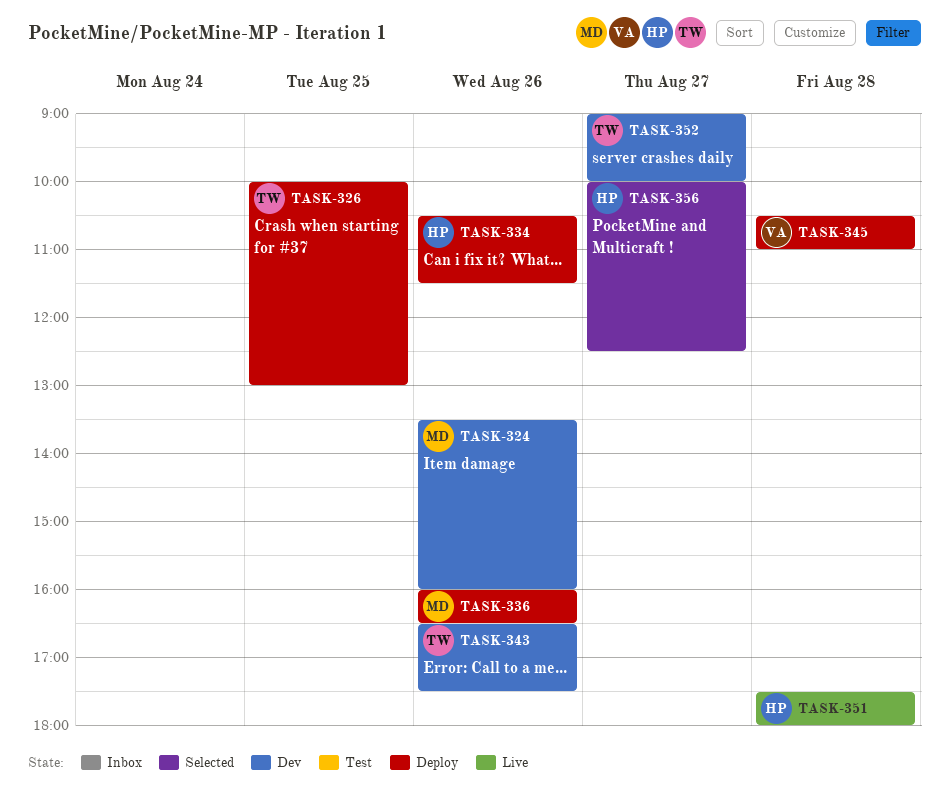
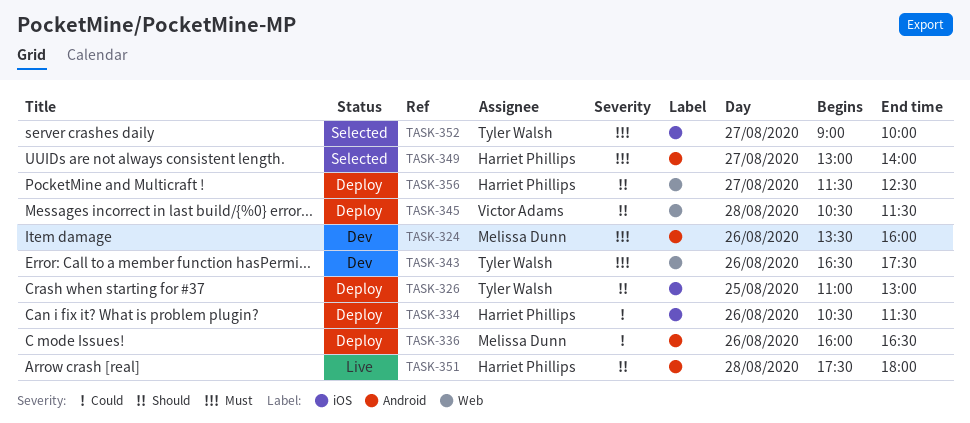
TASK-326, begins: 10:00 -> 11:00
TASK-345, ends: 11:00 -> 11:30
TASK-349: none -> present
TASK-352, status: Dev -> Selected
TASK-356, status: Selected -> Deploy
TASK-356, begins: 10:00 -> 11:30

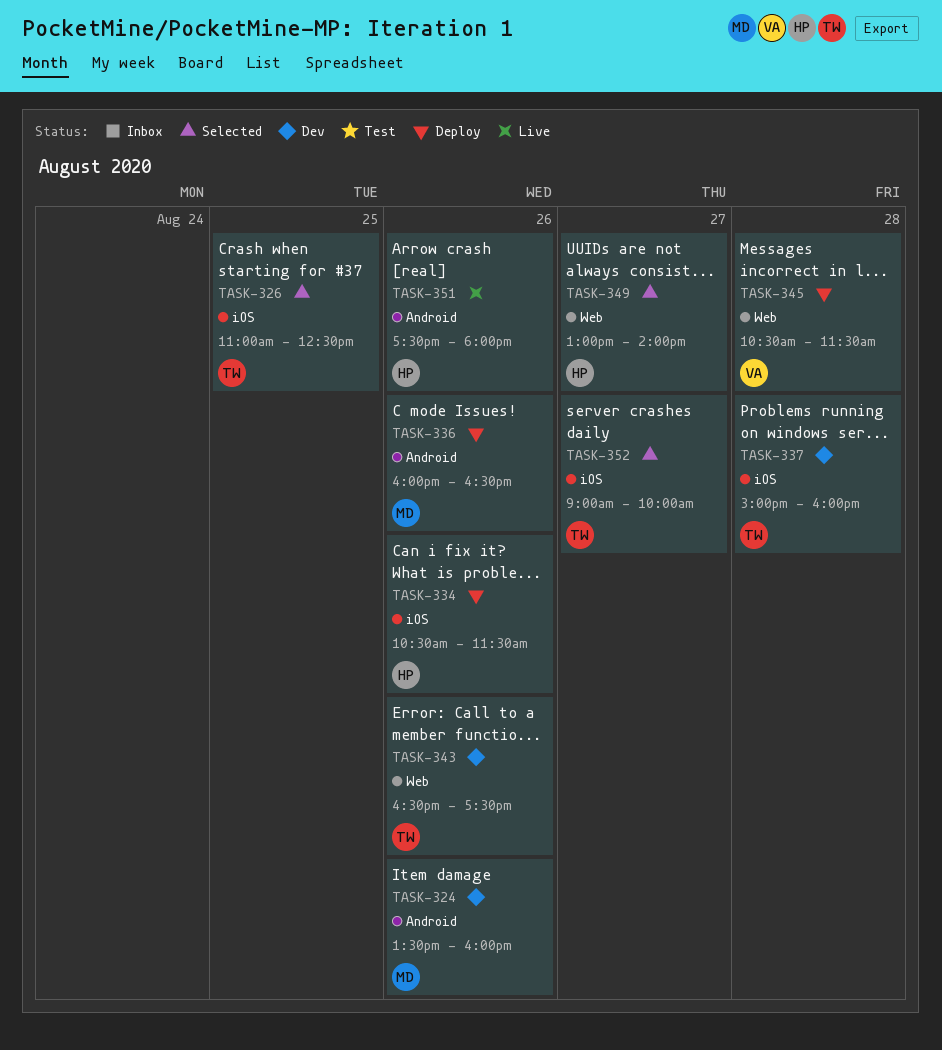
TASK-326, status: Deploy -> Selected
TASK-326, ends: 13:00 -> 12:30
TASK-337: none -> present
TASK-349, label: Android -> Web
TASK-351, day: Aug 28 -> Aug 26
TASK-356: present -> none

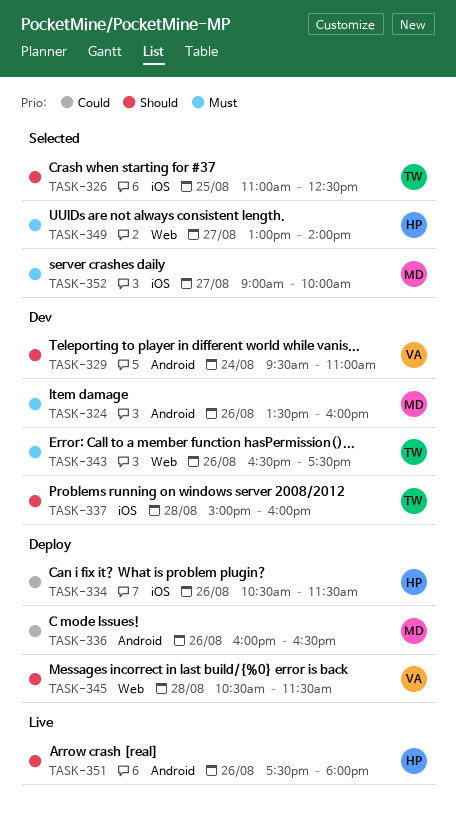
TASK-329: none -> present
TASK-352, owner: TW -> MD

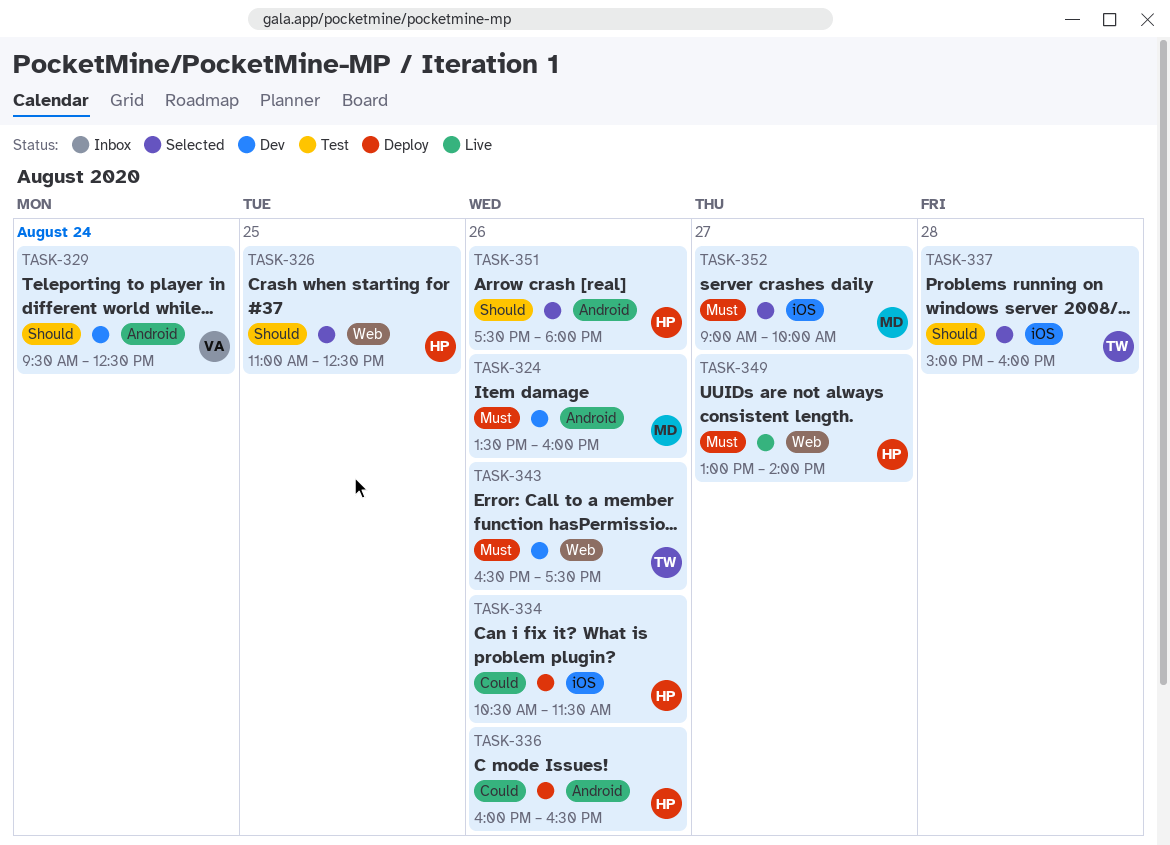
TASK-326, owner: TW -> HP
TASK-326, label: iOS -> Web
TASK-329, ends: 11:00 -> 12:30
TASK-336, owner: MD -> HP
TASK-337, status: Dev -> Selected
TASK-345: present -> none
TASK-349, status: Selected -> Live
TASK-351, status: Live -> Selected

